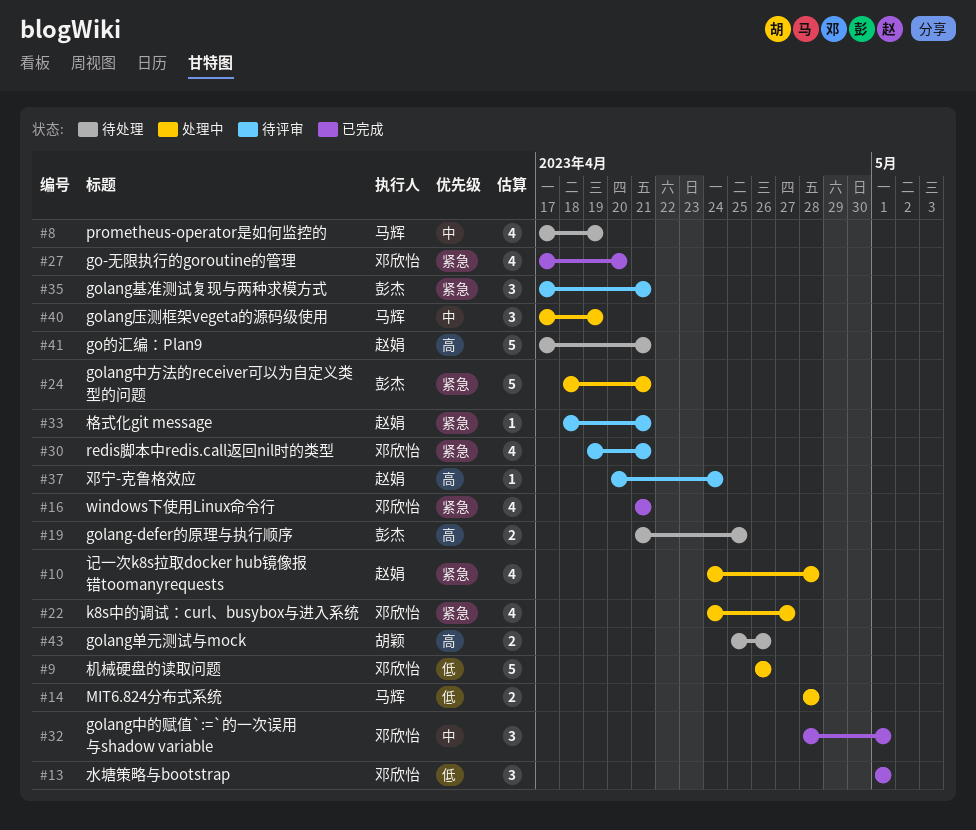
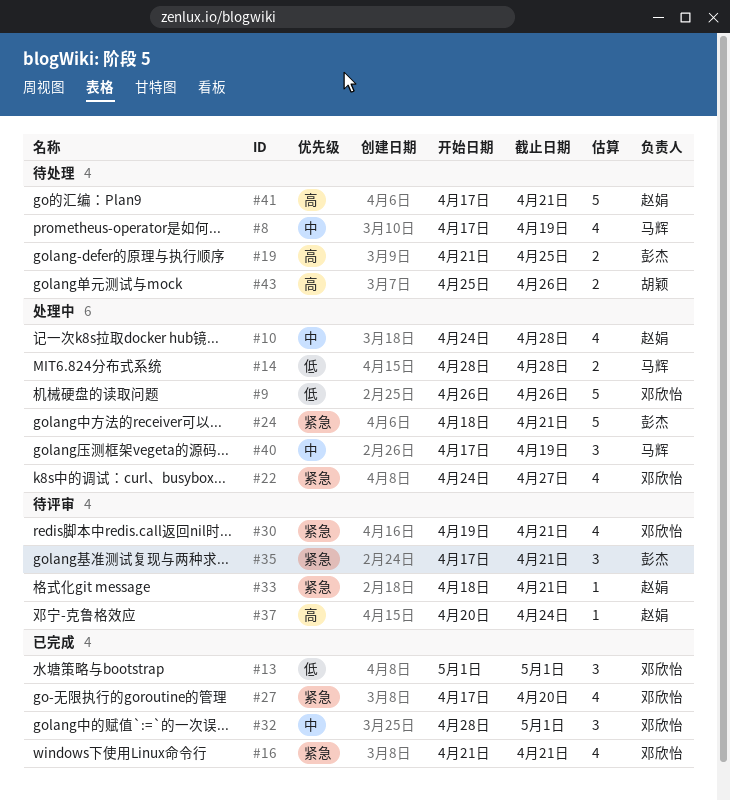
#10, priority: 紧急 -> 中

